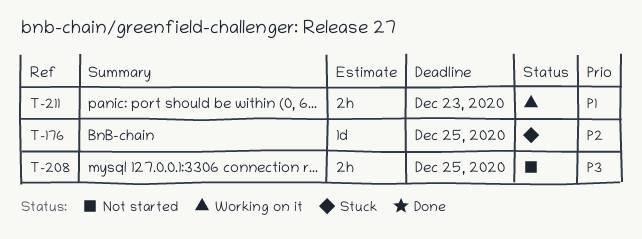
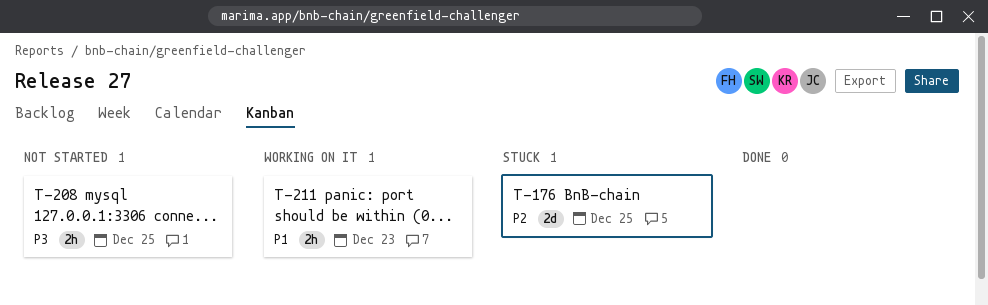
T-176, estimate: 1d -> 2d

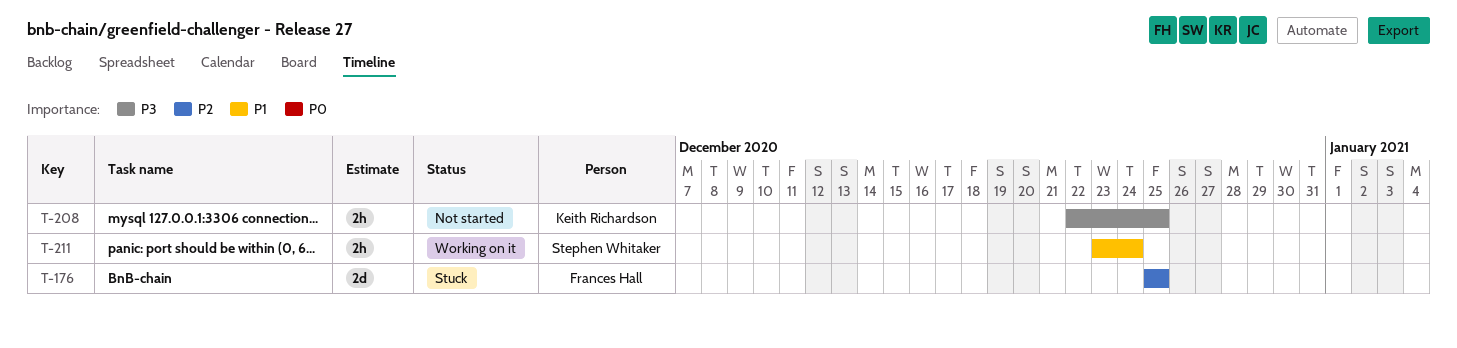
T-211, due: Dec 23 -> Dec 24

